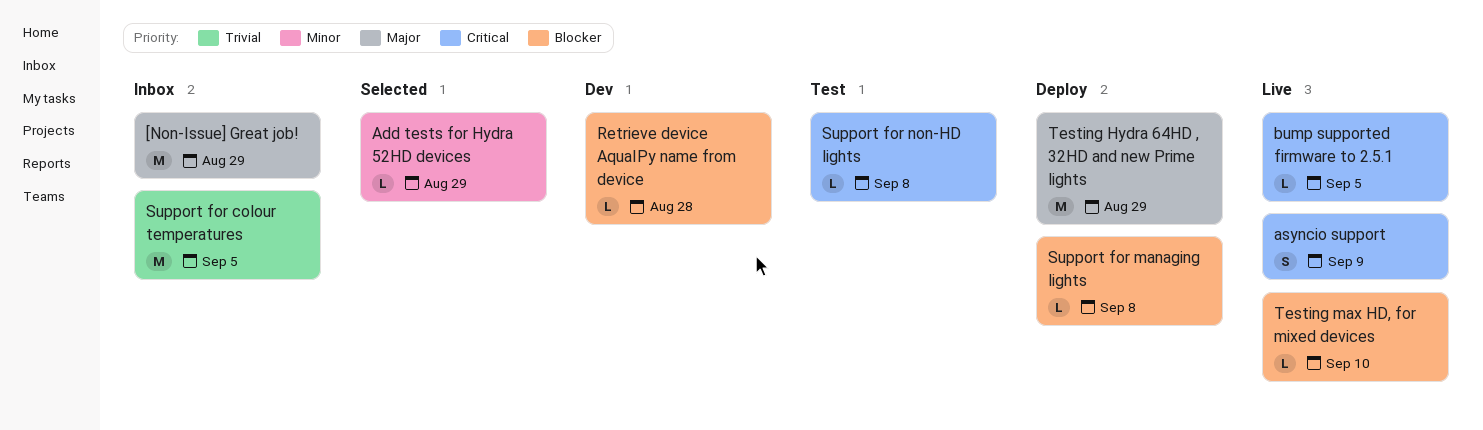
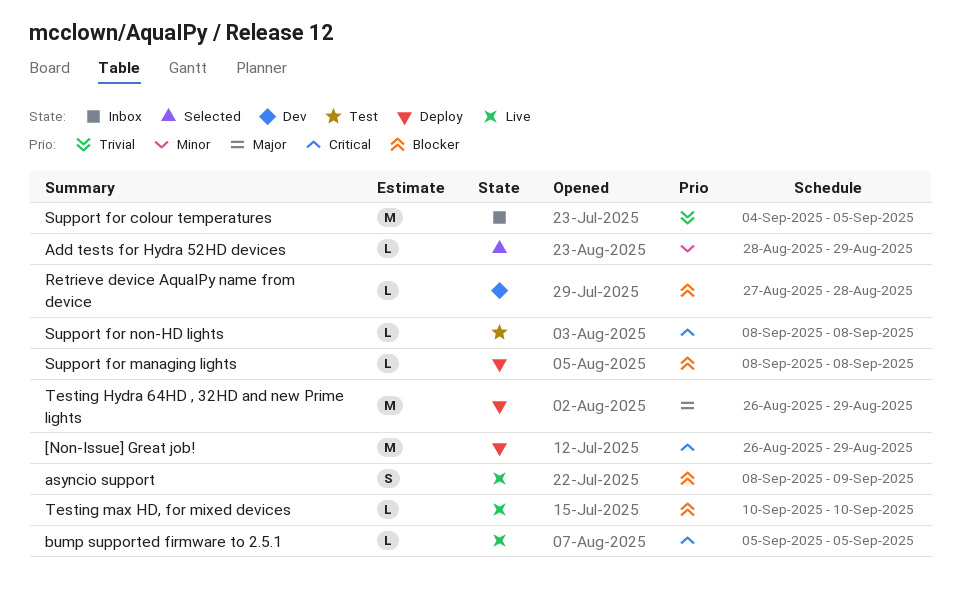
[Non-Issue] Great job!, status: Inbox -> Deploy
[Non-Issue] Great job!, priority: Major -> Critical
asyncio support, priority: Critical -> Blocker

